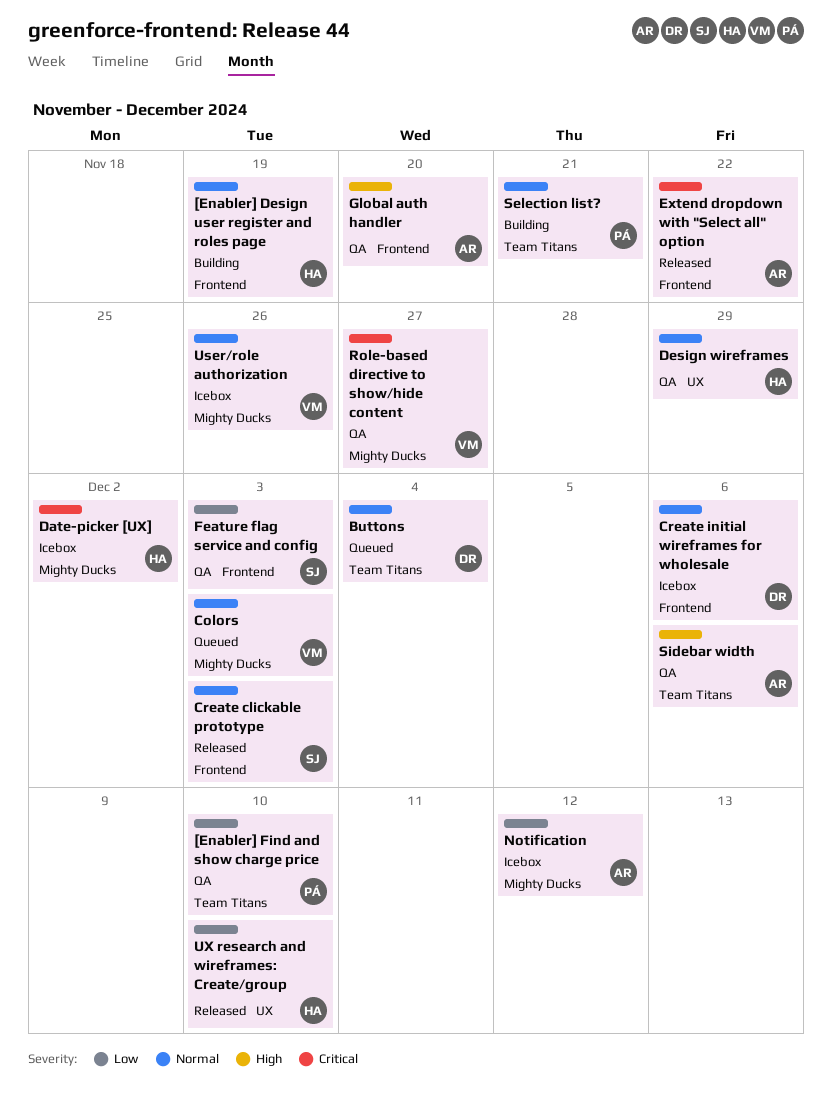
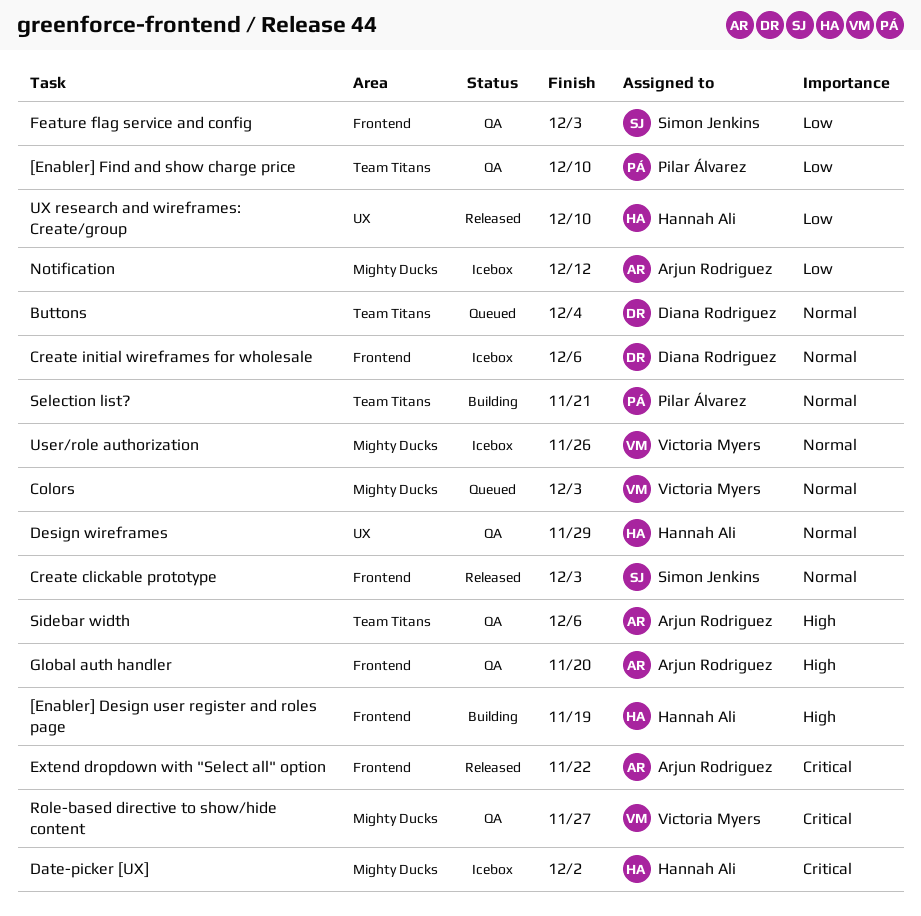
[Enabler] Design user register and roles page, priority: Normal -> High

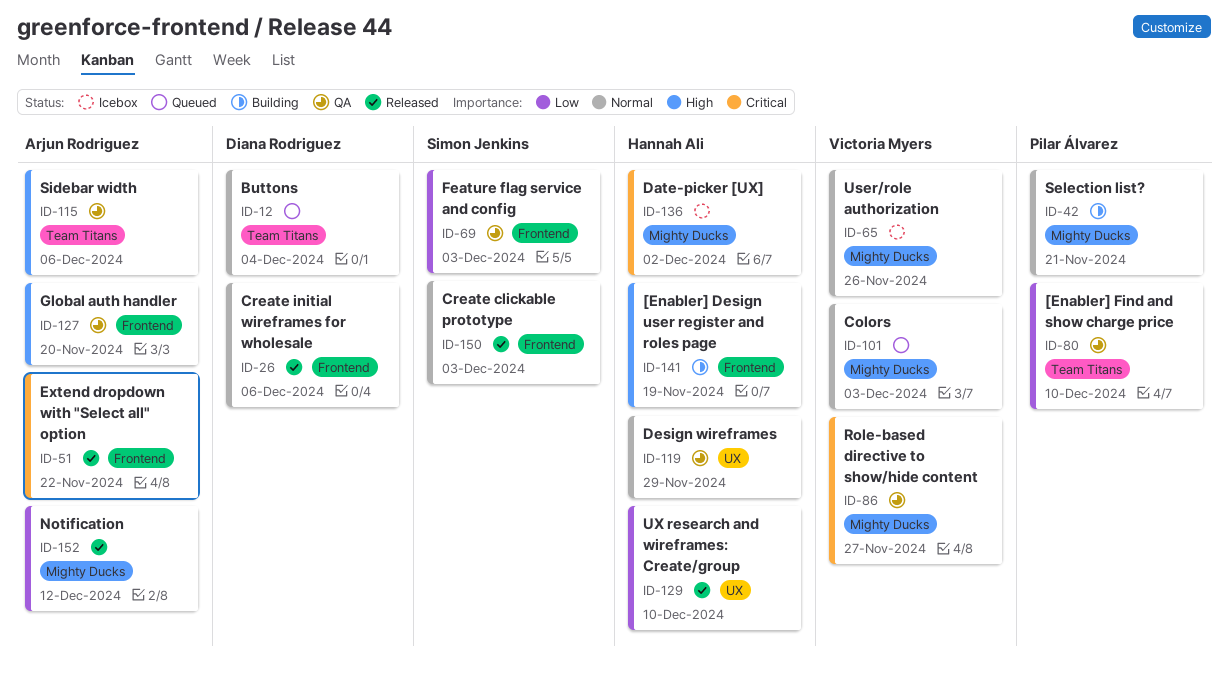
Create initial wireframes for wholesale, status: Icebox -> Released
Notification, status: Icebox -> Released
Selection list?, label: Team Titans -> Mighty Ducks

